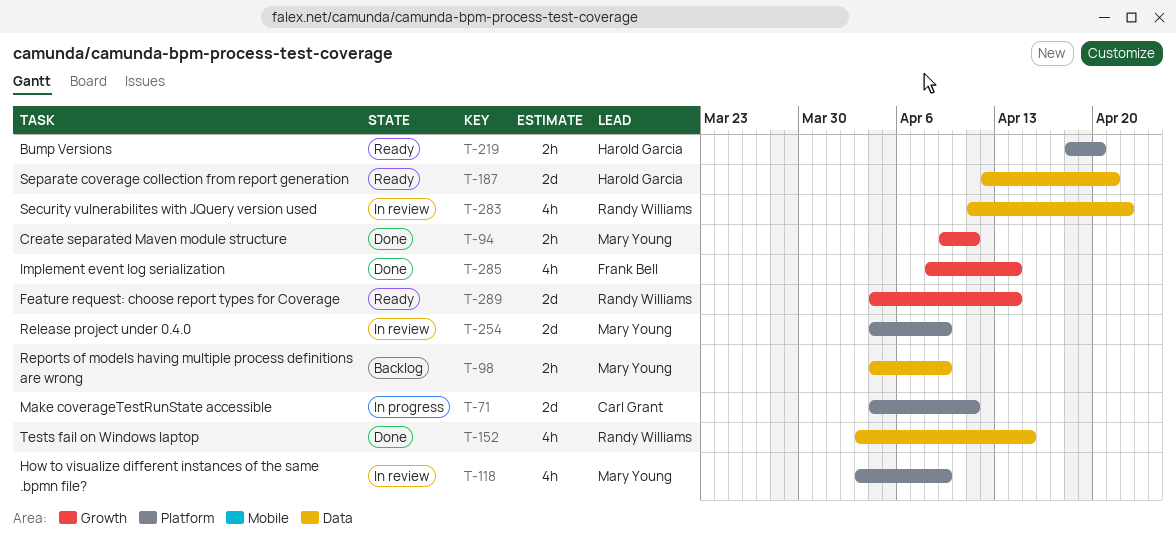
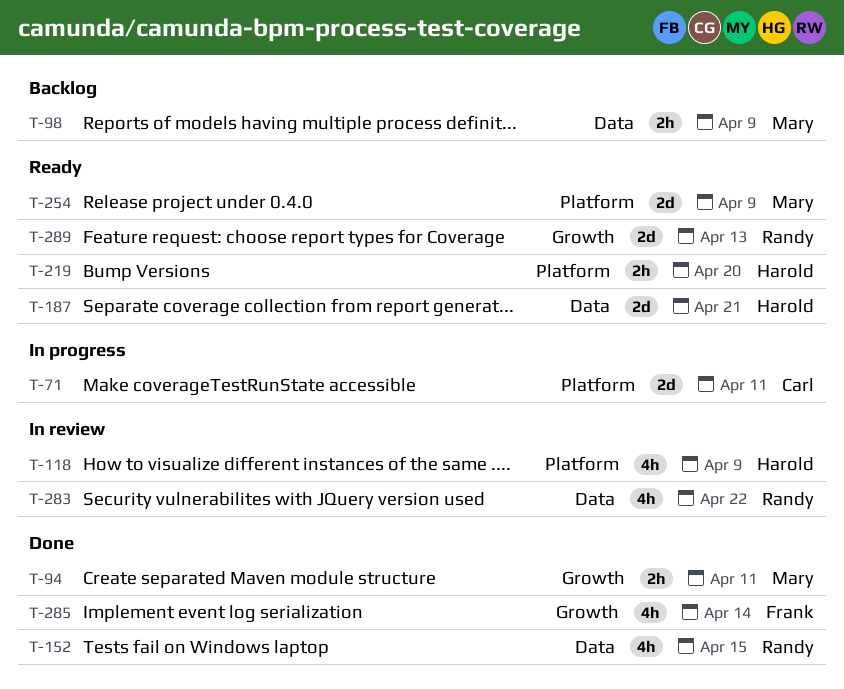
T-118, owner: Mary Young -> Harold Garcia
T-254, status: In review -> Ready
T-289, due: Apr 14 -> Apr 13

